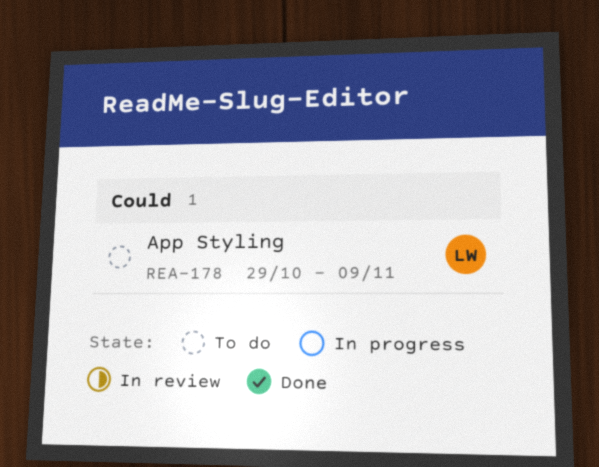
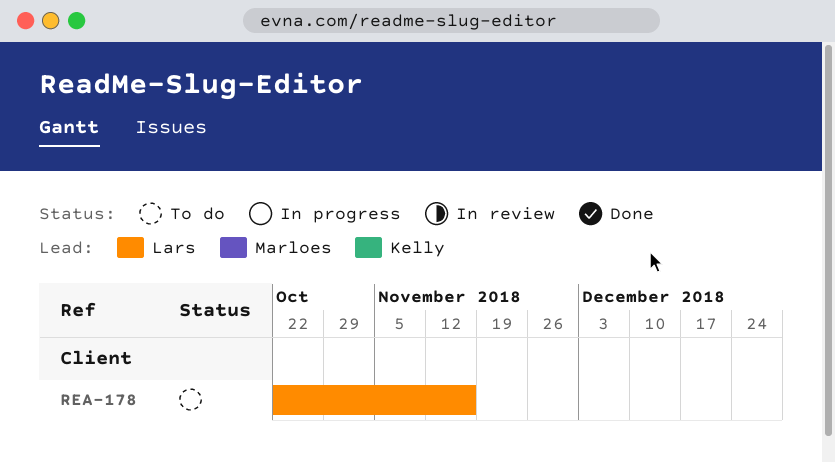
REA-178, start: Oct 29 -> Oct 22
REA-178, due: Nov 9 -> Nov 16

